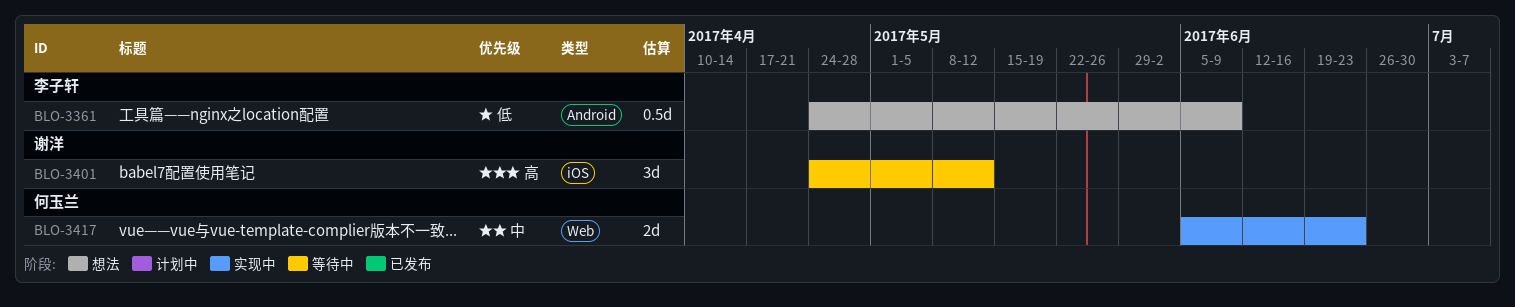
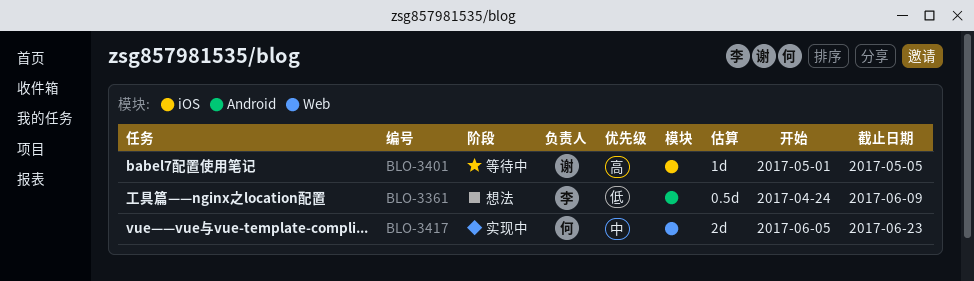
BLO-3401, estimate: 3d -> 1d
BLO-3401, start: Apr 24 -> May 1
BLO-3401, due: May 12 -> May 5

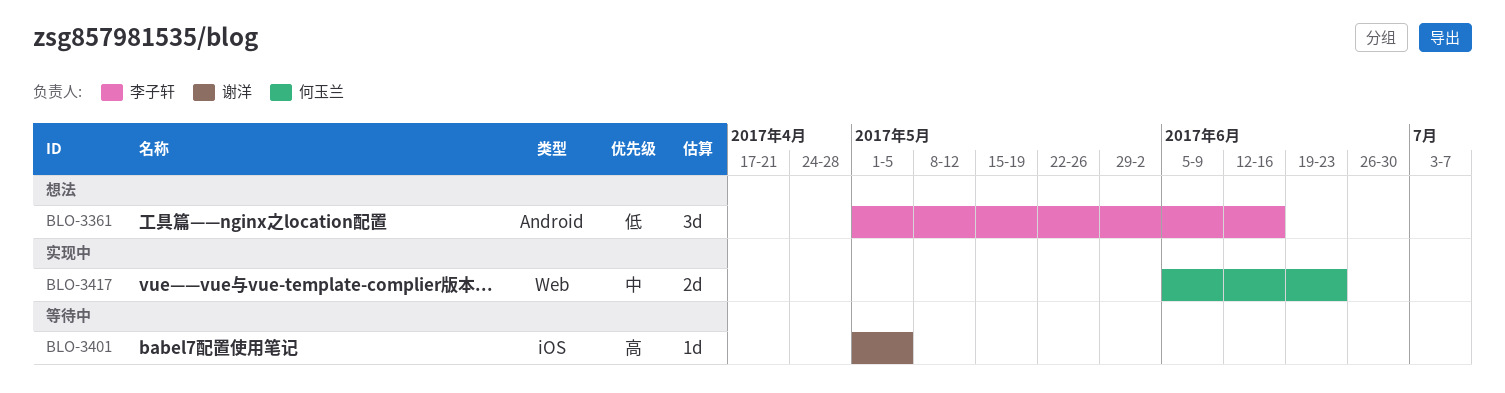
BLO-3361, estimate: 0.5d -> 3d
BLO-3361, start: Apr 24 -> May 1
BLO-3361, due: Jun 9 -> Jun 16

